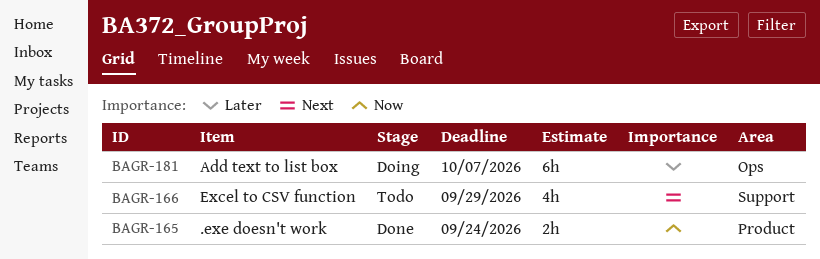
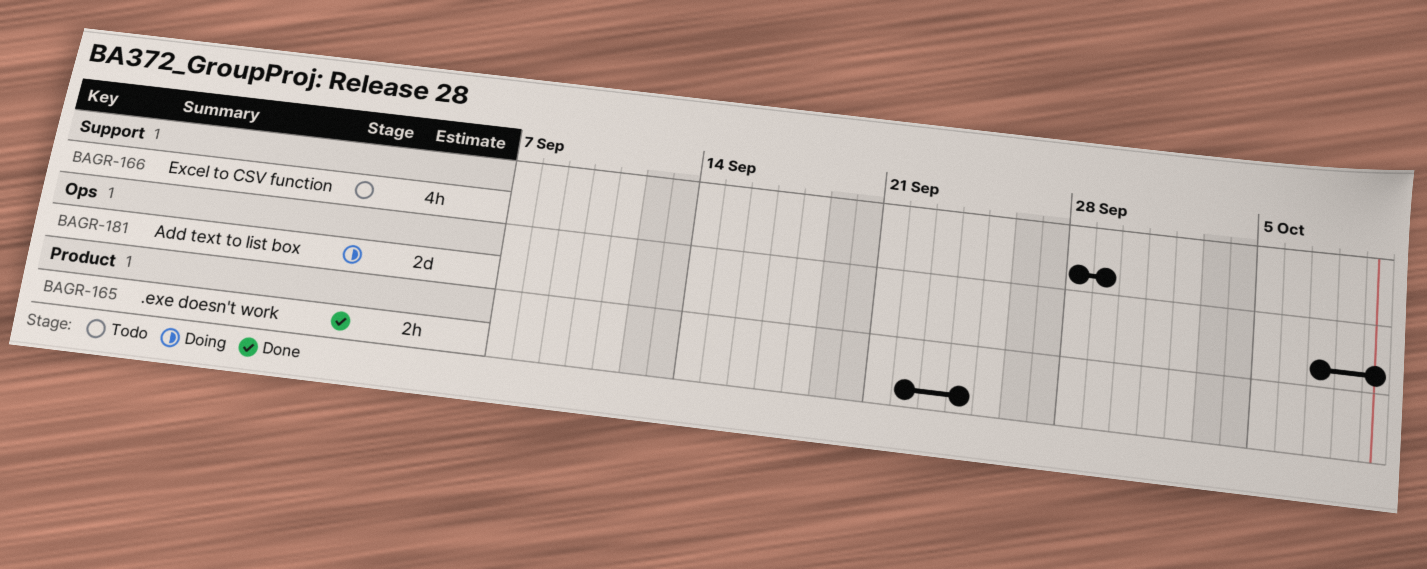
BAGR-181, estimate: 6h -> 2d
BAGR-181, due: Oct 7 -> Oct 9

